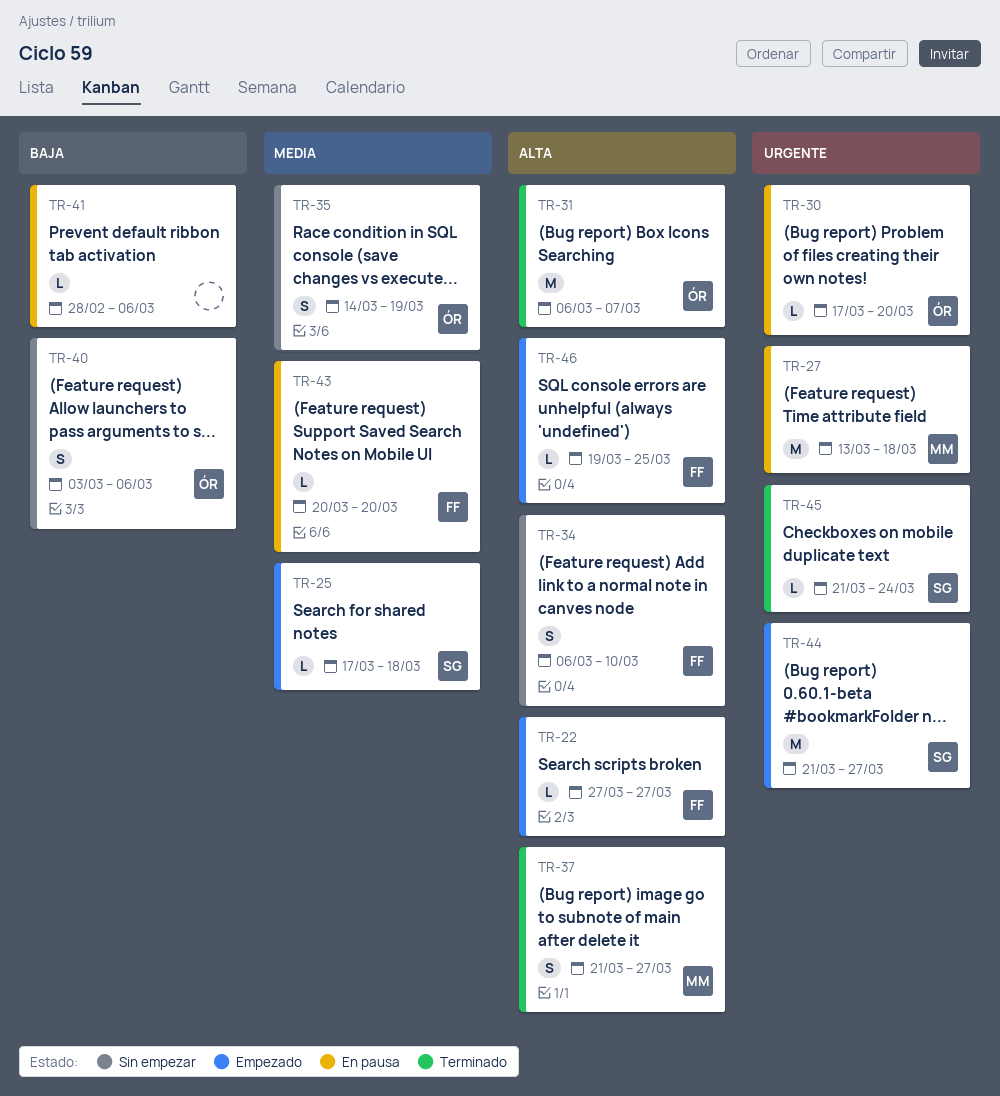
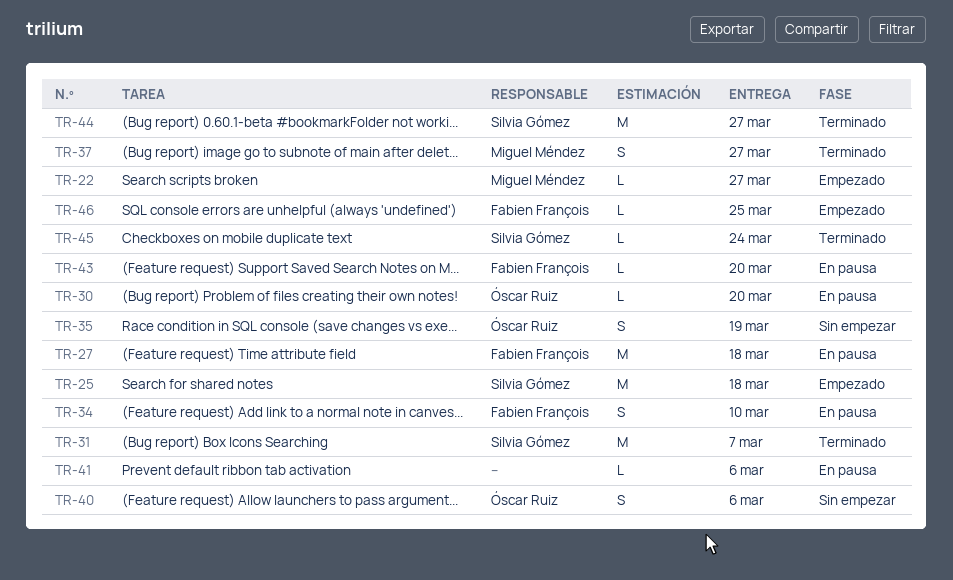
TR-22, owner: Fabien François -> Miguel Méndez
TR-25, estimate: L -> M
TR-27, owner: Miguel Méndez -> Fabien François
TR-31, owner: Óscar Ruiz -> Silvia Gómez
TR-34, status: Sin empezar -> En pausa
TR-44, status: Empezado -> Terminado

